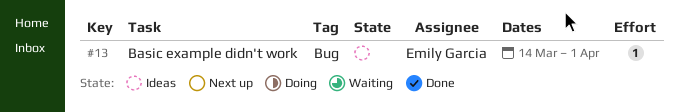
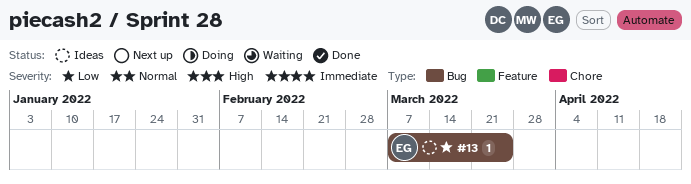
#13, start: Mar 14 -> Mar 7
#13, due: Apr 1 -> Mar 25

